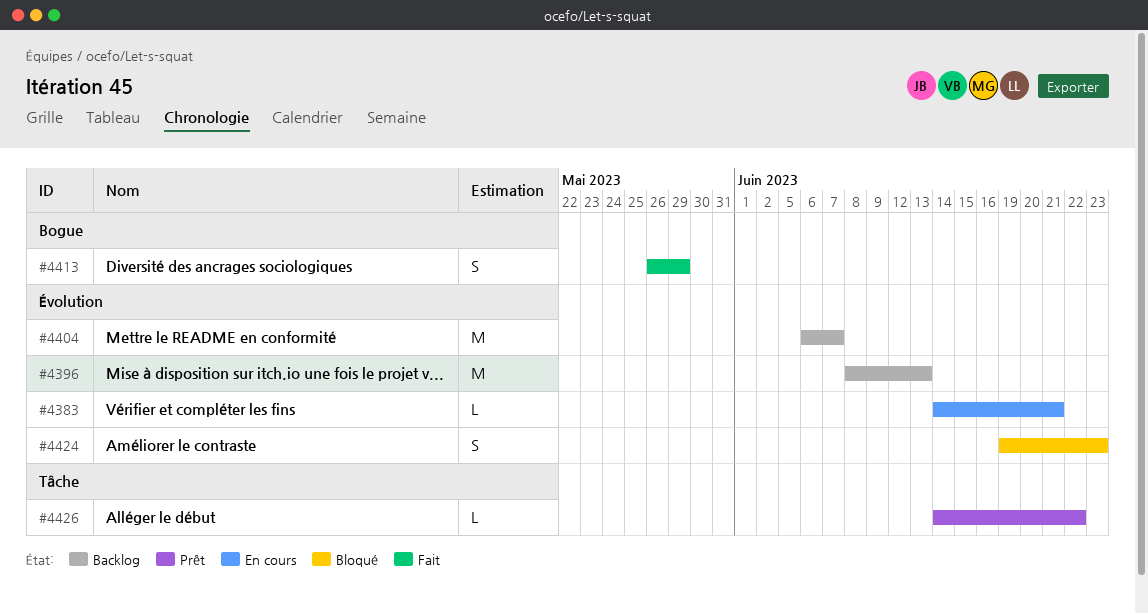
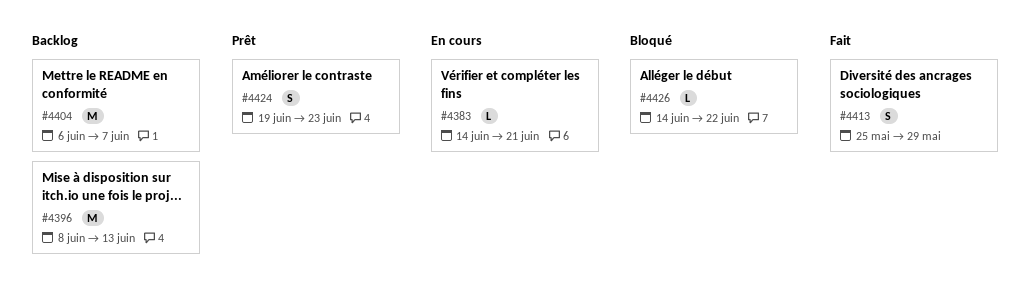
#4413, start: May 26 -> May 25
#4424, status: Bloqué -> Prêt
#4426, status: Prêt -> Bloqué

